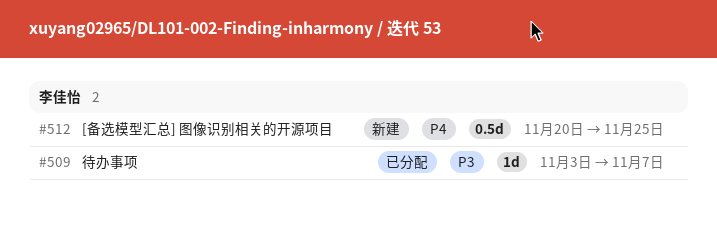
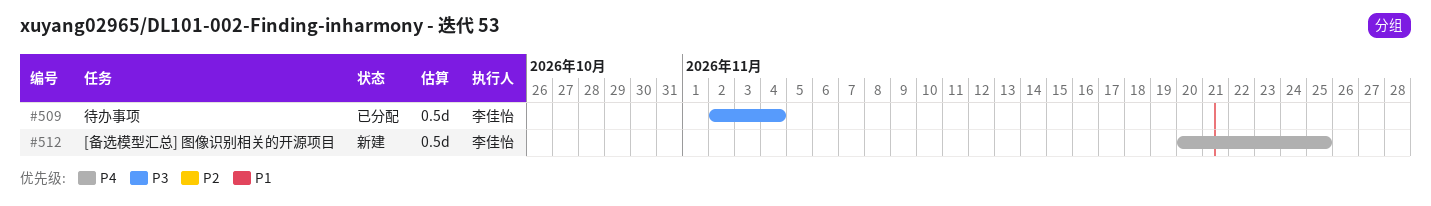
#509, estimate: 1d -> 0.5d
#509, start: Nov 3 -> Nov 2
#509, due: Nov 7 -> Nov 4

